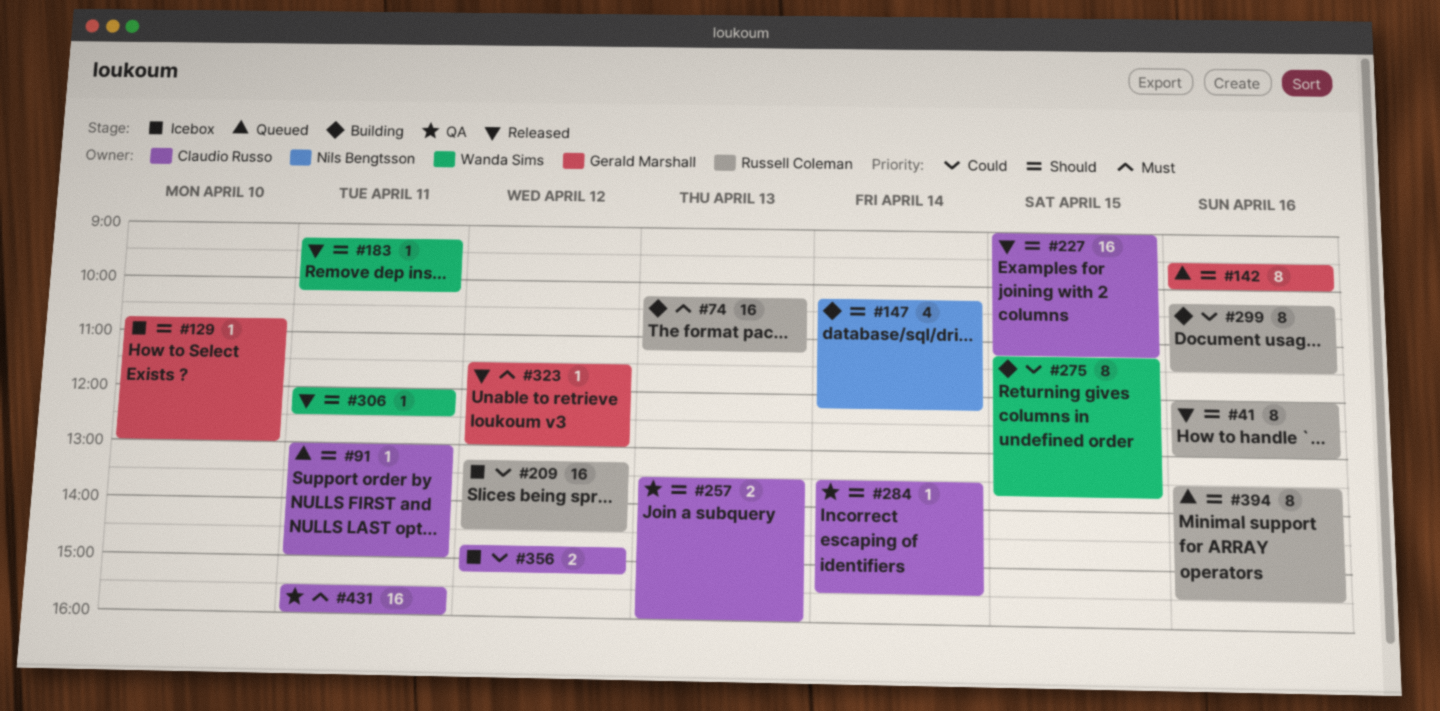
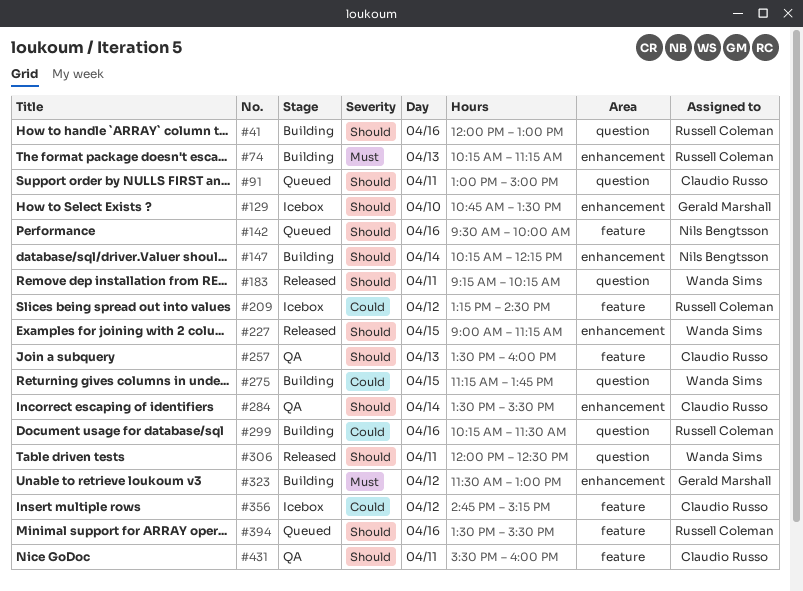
#41, status: Released -> Building
#129, ends: 13:00 -> 13:30
#142, owner: Gerald Marshall -> Nils Bengtsson
#227, owner: Claudio Russo -> Wanda Sims
#323, status: Released -> Building
#431, priority: Must -> Should

